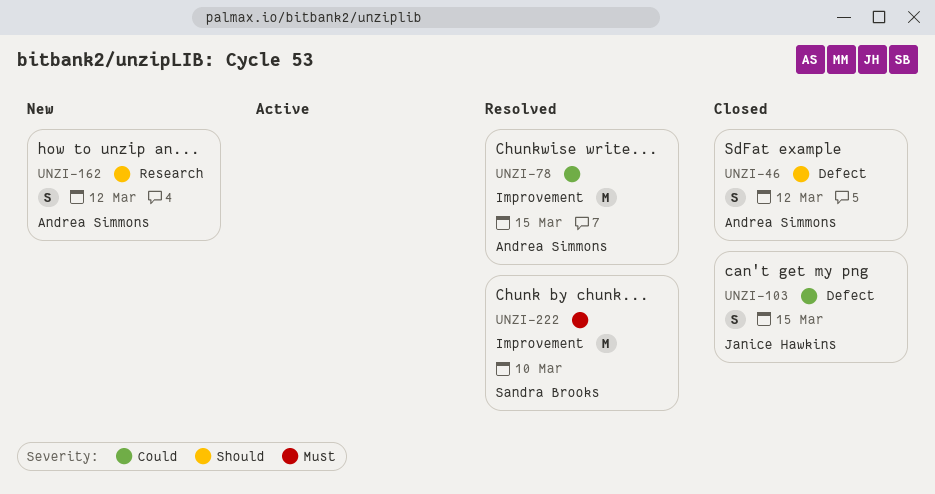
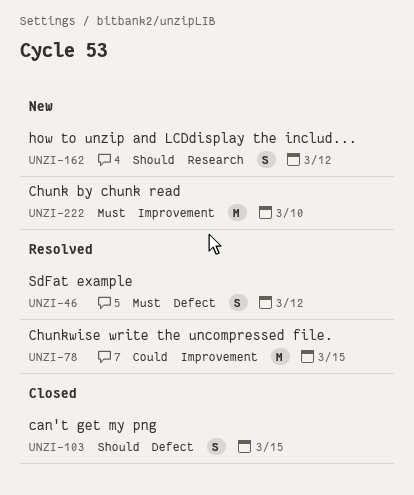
UNZI-46, status: Closed -> Resolved
UNZI-46, priority: Should -> Must
UNZI-103, priority: Could -> Should
UNZI-222, status: Resolved -> New

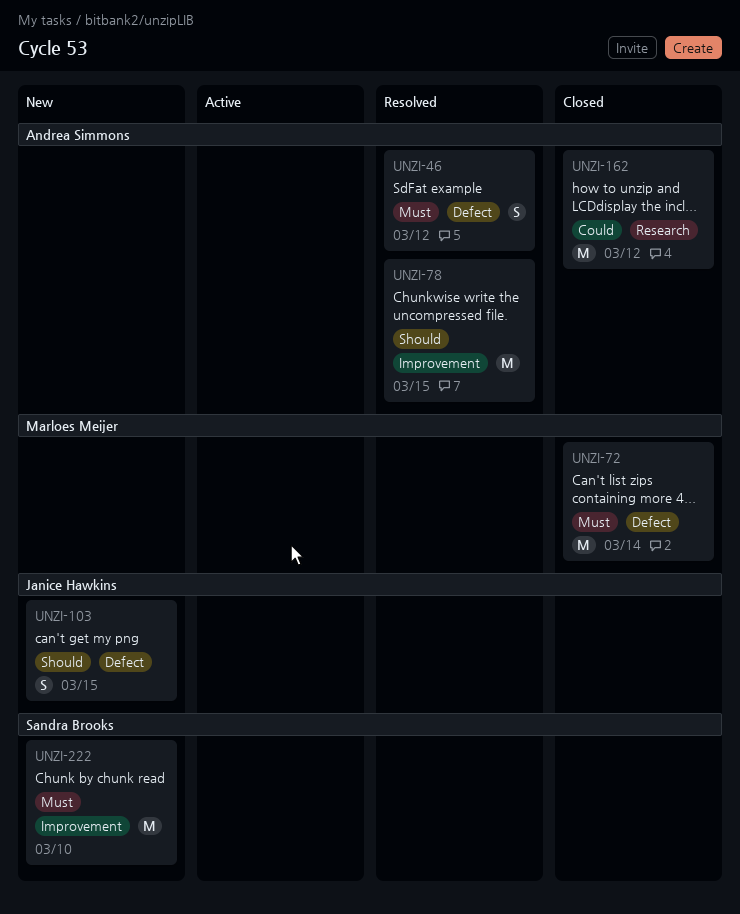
UNZI-72: none -> present
UNZI-78, priority: Could -> Should
UNZI-103, status: Closed -> New
UNZI-162, status: New -> Closed
UNZI-162, priority: Should -> Could
UNZI-162, estimate: S -> M

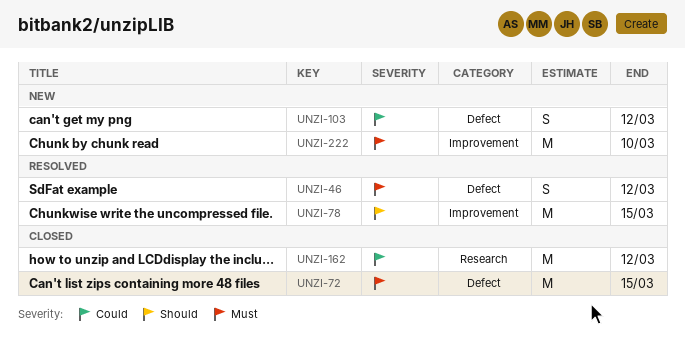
UNZI-72, due: Mar 14 -> Mar 15
UNZI-103, priority: Should -> Could
UNZI-103, due: Mar 15 -> Mar 12

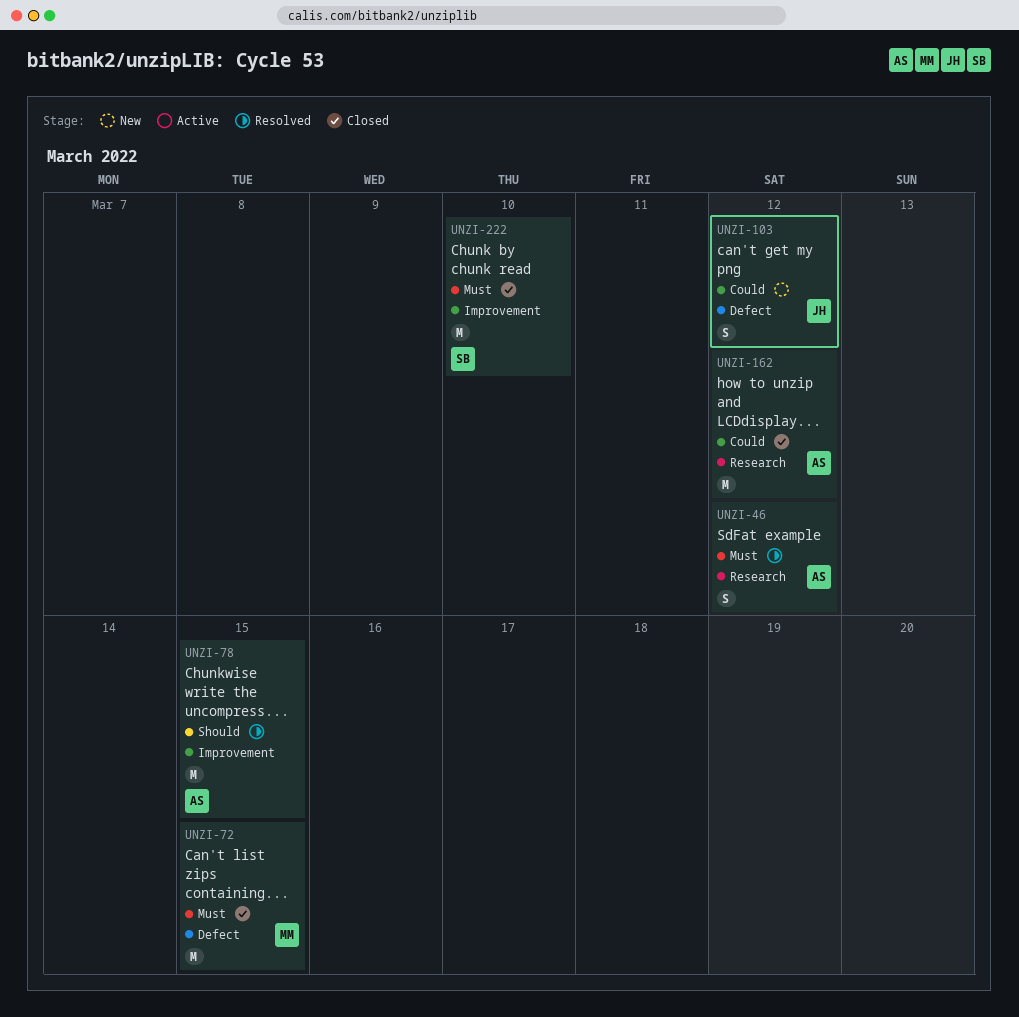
UNZI-46, label: Defect -> Research
UNZI-222, status: New -> Closed

